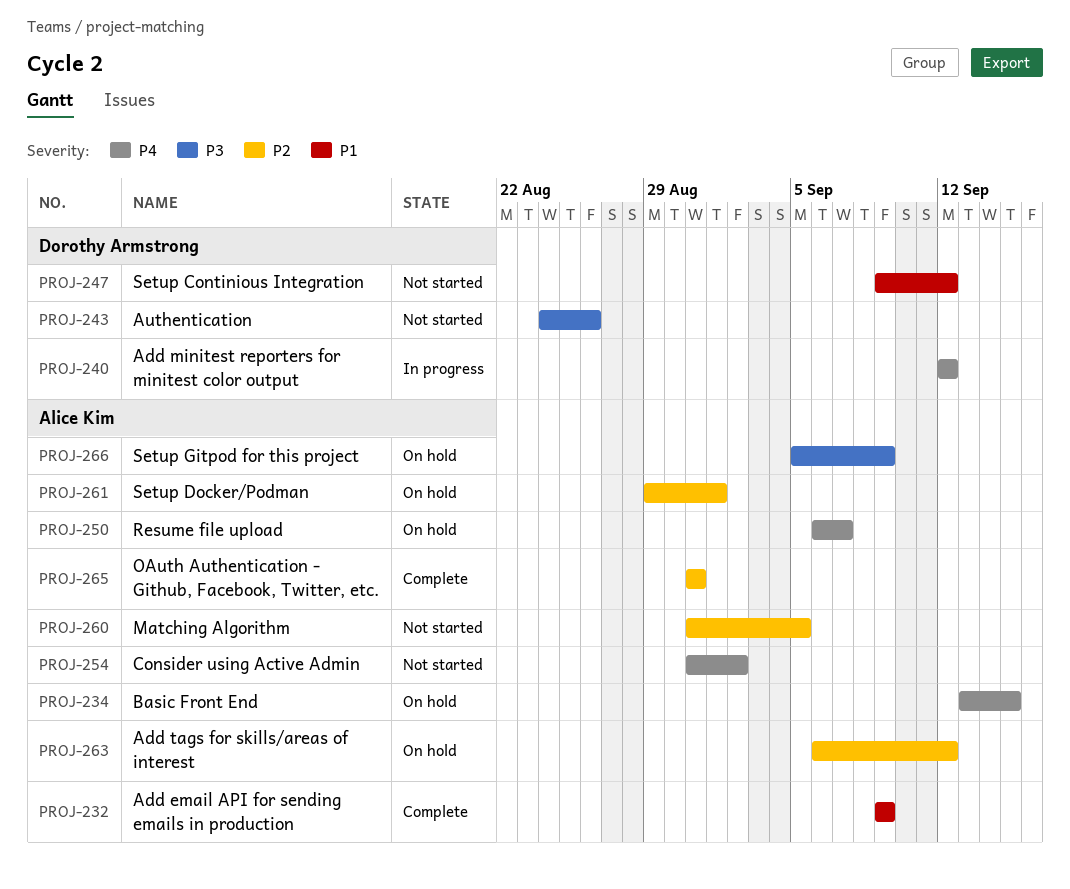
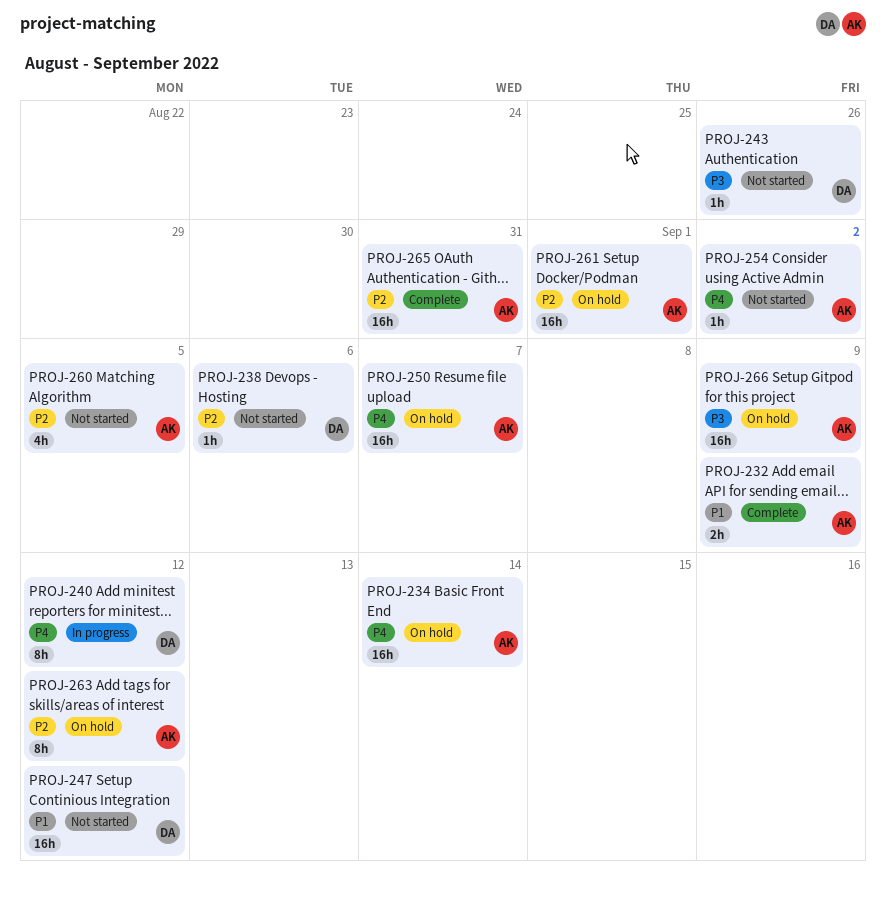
PROJ-234, due: Sep 15 -> Sep 14
PROJ-238: none -> present

